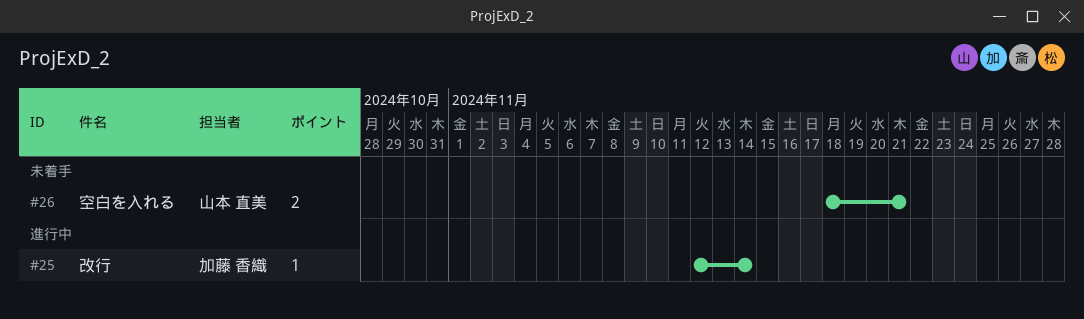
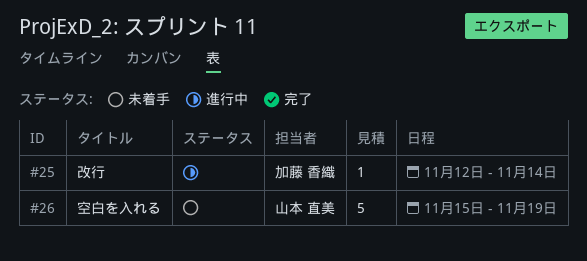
#26, estimate: 2 -> 5
#26, start: Nov 18 -> Nov 15
#26, due: Nov 21 -> Nov 19

